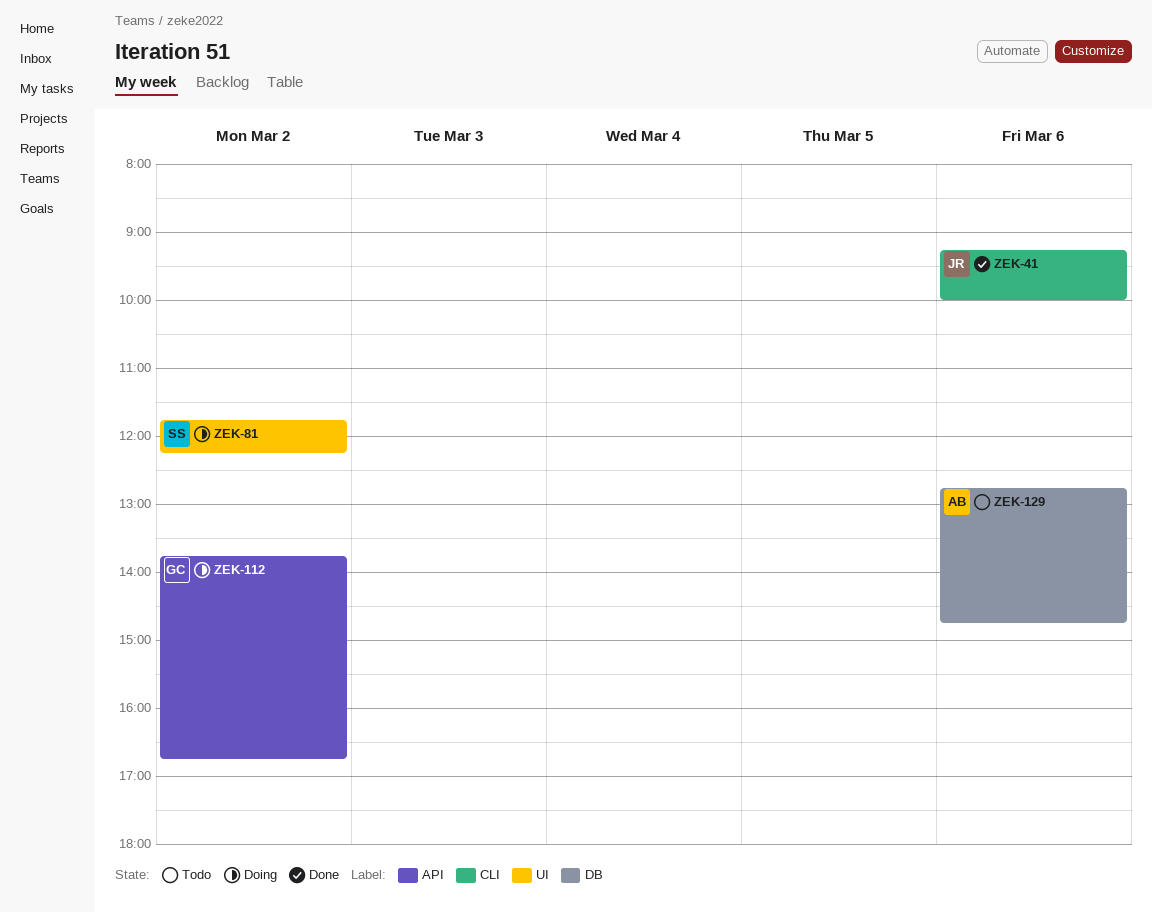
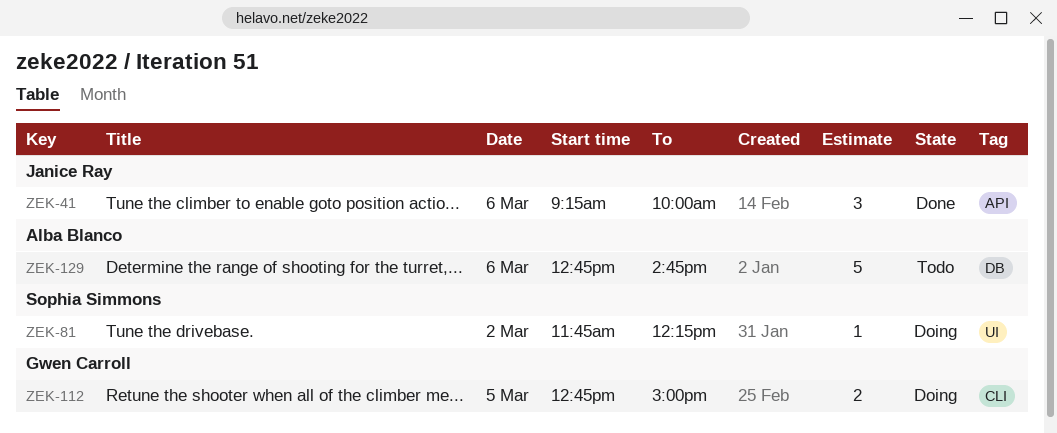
ZEK-41, label: CLI -> API
ZEK-112, label: API -> CLI
ZEK-112, day: Mar 2 -> Mar 5
ZEK-112, begins: 13:45 -> 12:45
ZEK-112, ends: 16:45 -> 15:00

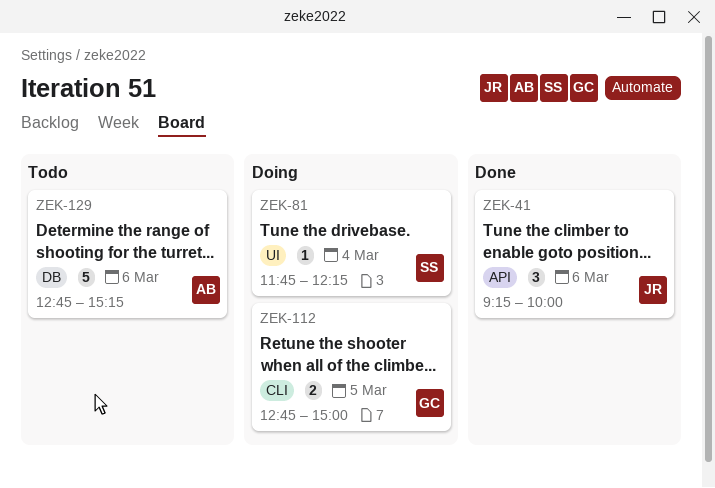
ZEK-81, day: Mar 2 -> Mar 4
ZEK-129, ends: 14:45 -> 15:15

